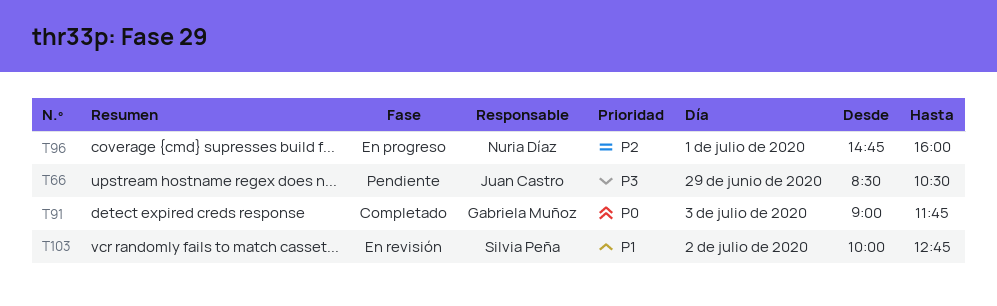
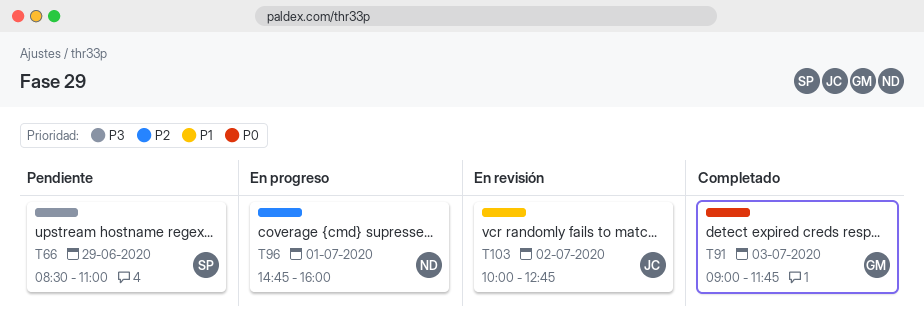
T66, owner: Juan Castro -> Silvia Peña
T66, ends: 10:30 -> 11:00
T103, owner: Silvia Peña -> Juan Castro

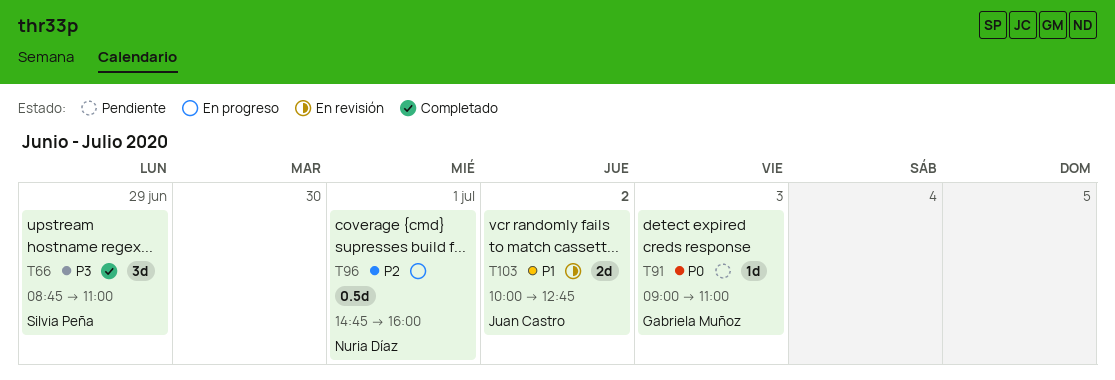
T66, status: Pendiente -> Completado
T66, begins: 08:30 -> 08:45
T91, status: Completado -> Pendiente
T91, ends: 11:45 -> 11:00

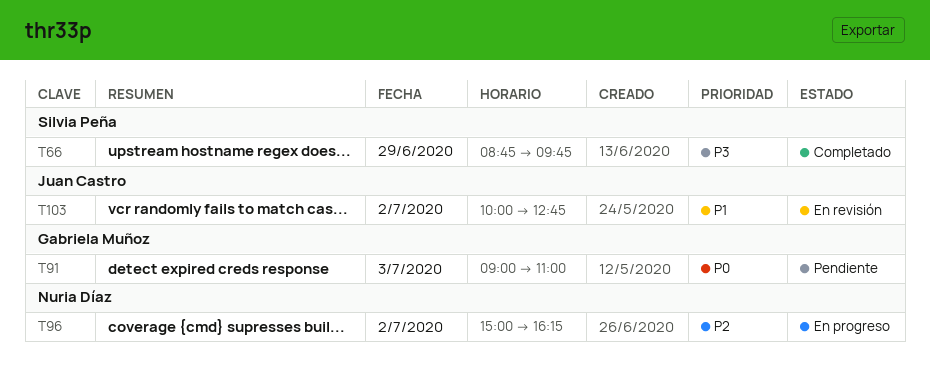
T66, ends: 11:00 -> 09:45
T96, day: Jul 1 -> Jul 2
T96, begins: 14:45 -> 15:00
T96, ends: 16:00 -> 16:15

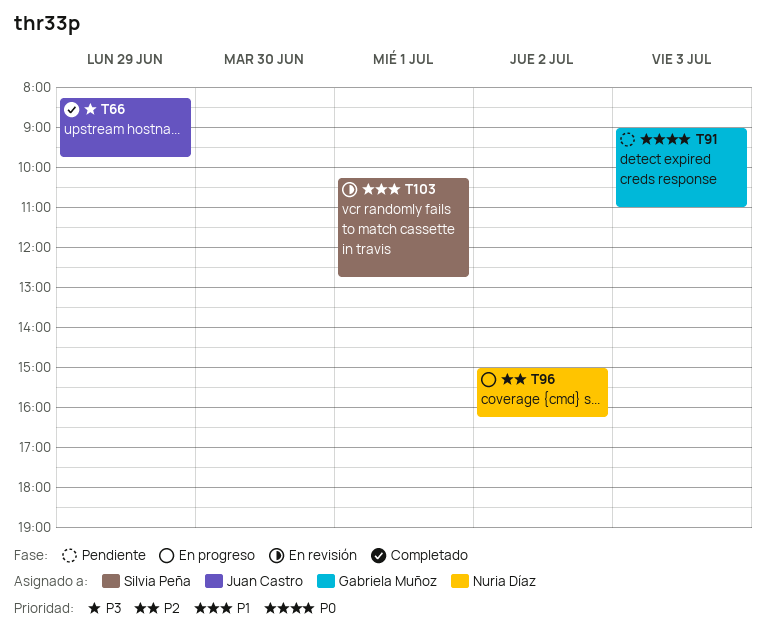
T66, owner: Silvia Peña -> Juan Castro
T66, begins: 08:45 -> 08:15
T103, owner: Juan Castro -> Silvia Peña
T103, day: Jul 2 -> Jul 1
T103, begins: 10:00 -> 10:15

